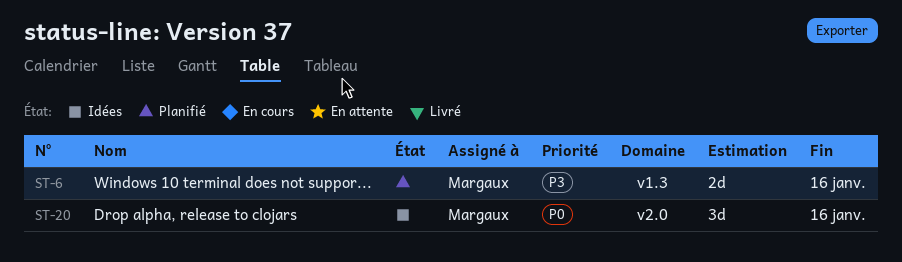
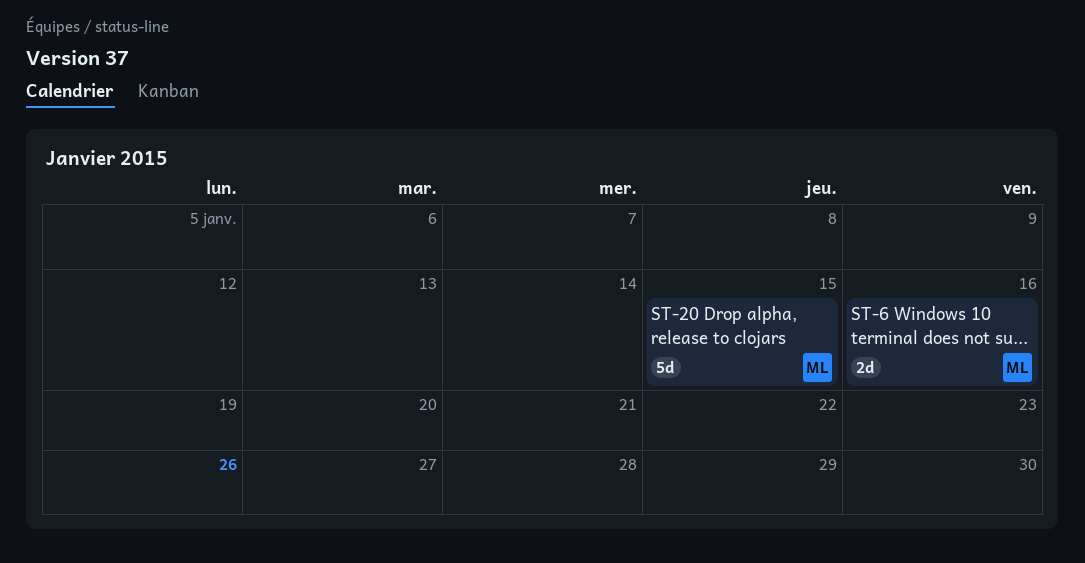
ST-20, estimate: 3d -> 5d
ST-20, due: Jan 16 -> Jan 15

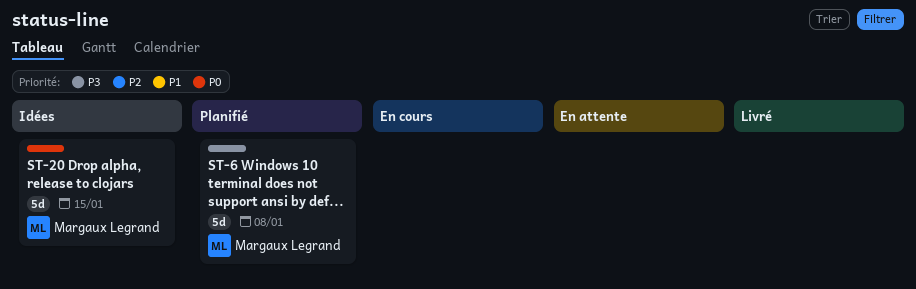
ST-6, estimate: 2d -> 5d
ST-6, due: Jan 16 -> Jan 8

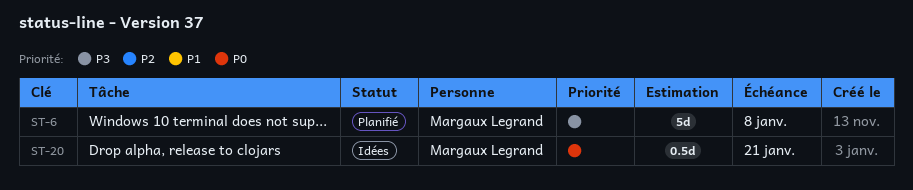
ST-20, estimate: 5d -> 0.5d
ST-20, due: Jan 15 -> Jan 21

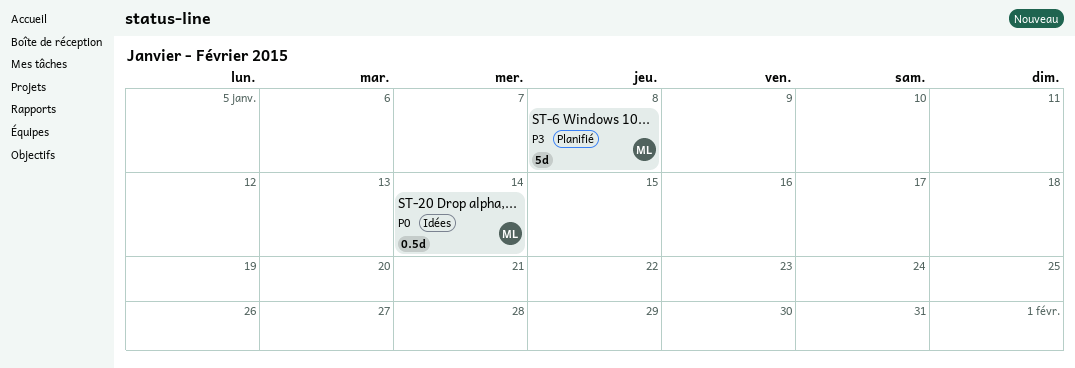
ST-20, due: Jan 21 -> Jan 14

